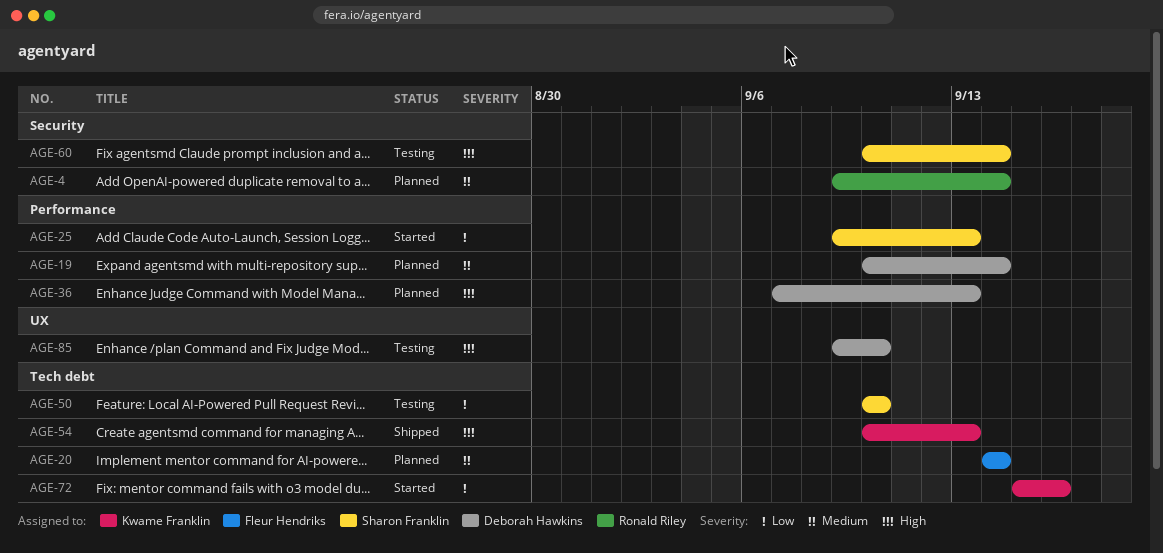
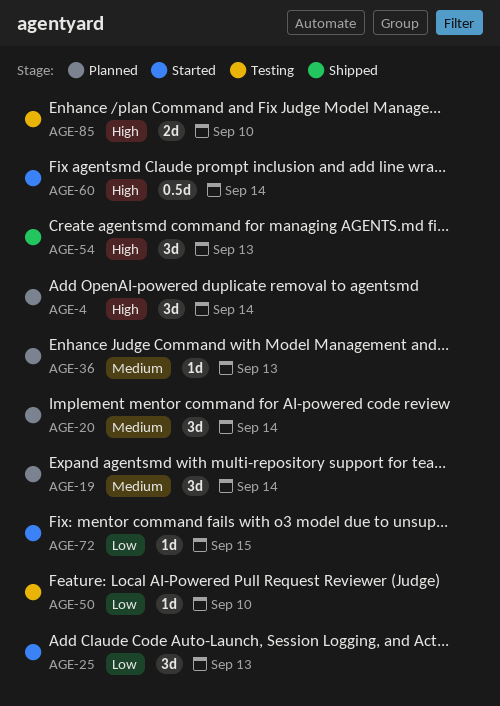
AGE-4, priority: Medium -> High
AGE-36, priority: High -> Medium
AGE-60, status: Testing -> Started
AGE-72, due: Sep 16 -> Sep 15

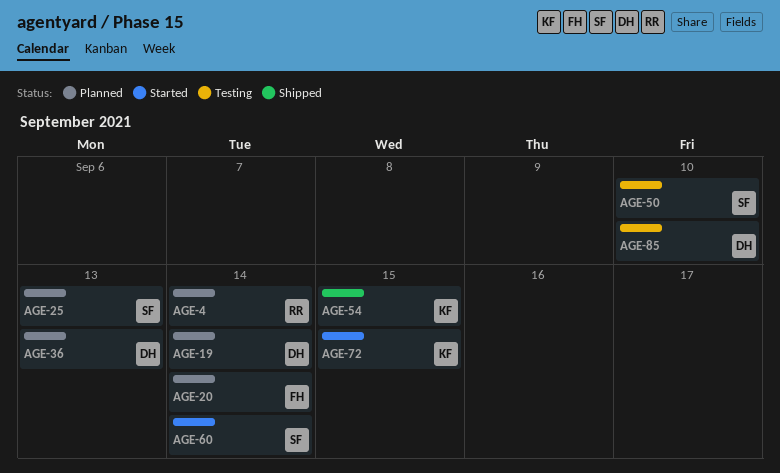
AGE-25, status: Started -> Planned
AGE-54, due: Sep 13 -> Sep 15

